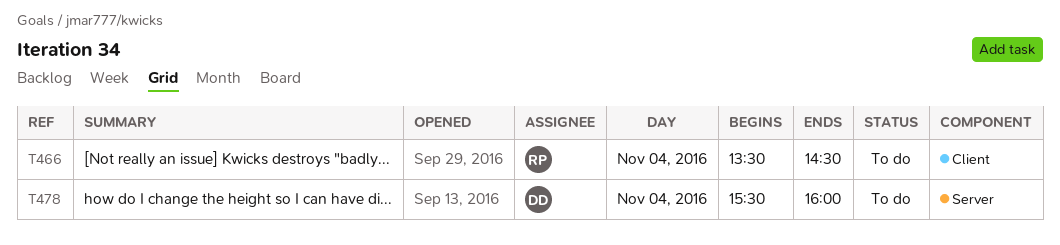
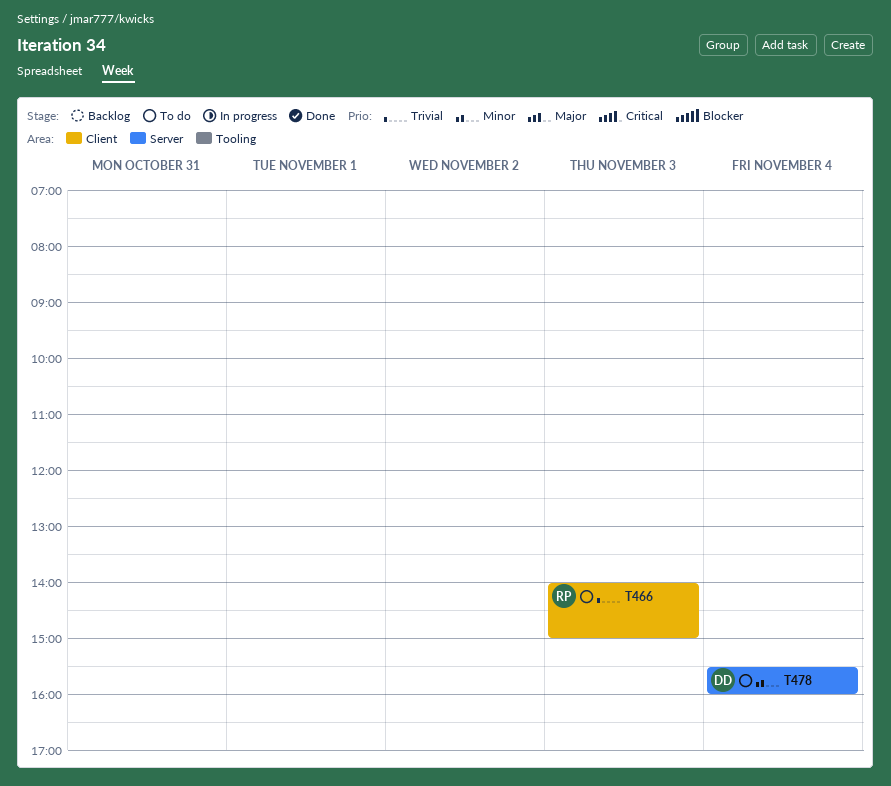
T466, day: Nov 4 -> Nov 3
T466, begins: 13:30 -> 14:00
T466, ends: 14:30 -> 15:00

